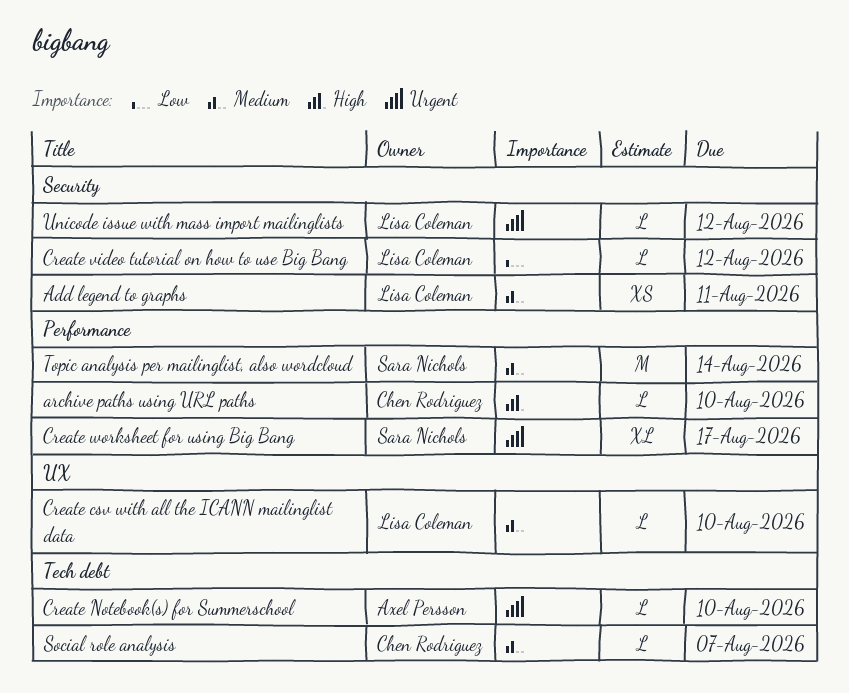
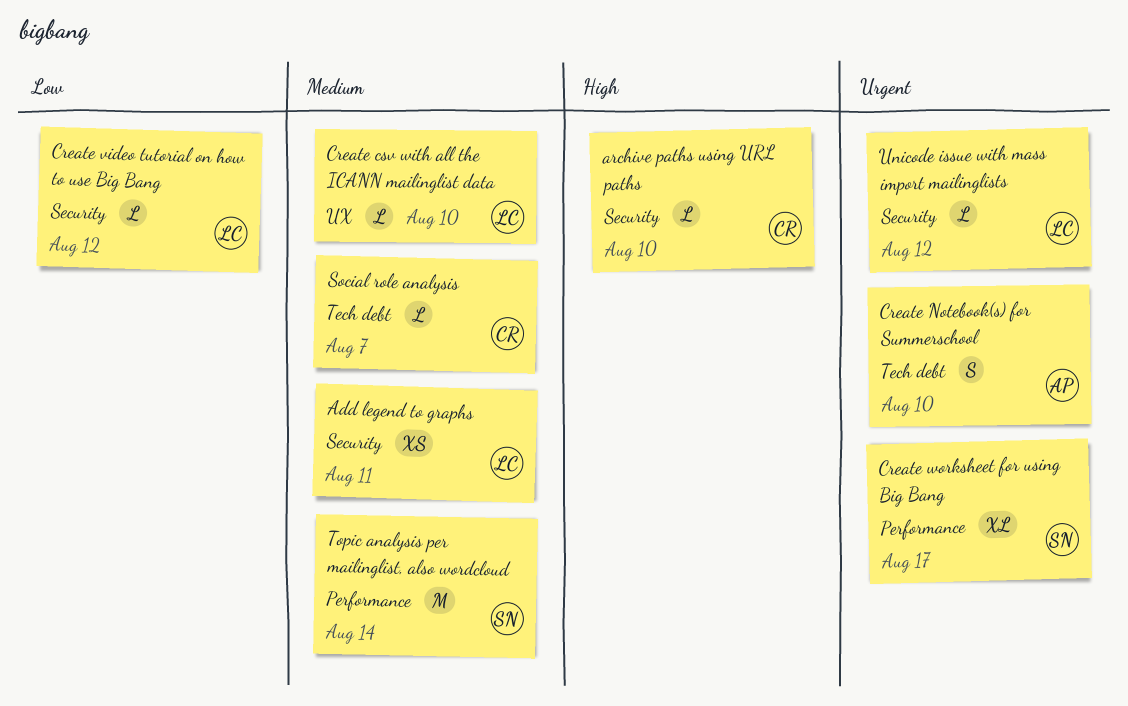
archive paths using URL paths, label: Performance -> Security
Create Notebook(s) for Summerschool, estimate: L -> S

